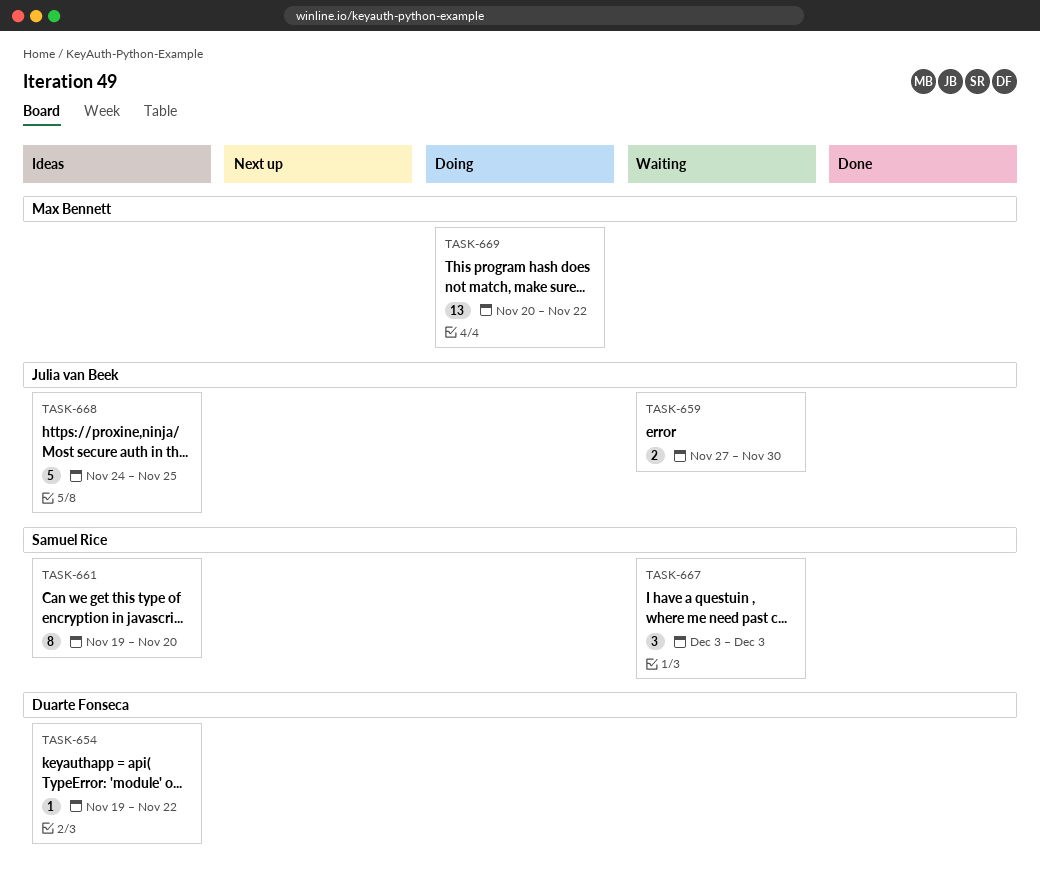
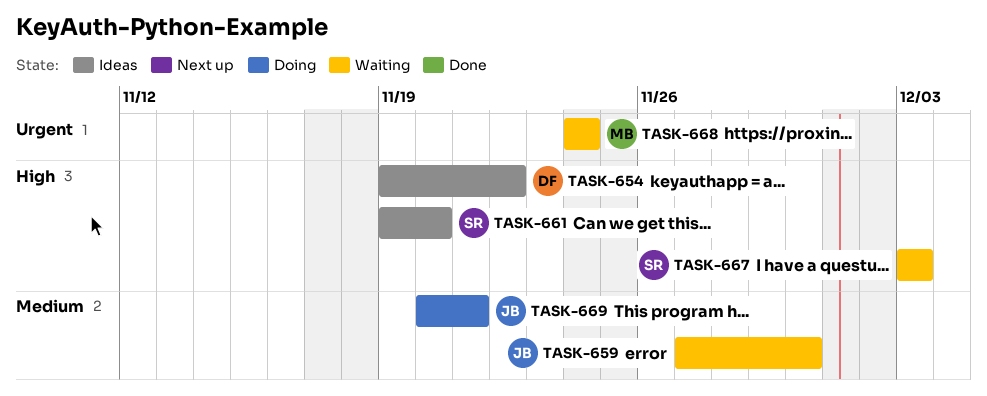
TASK-668, status: Ideas -> Waiting
TASK-668, owner: Julia van Beek -> Max Bennett
TASK-668, due: Nov 25 -> Nov 24
TASK-669, owner: Max Bennett -> Julia van Beek
TASK-669, due: Nov 22 -> Nov 21

